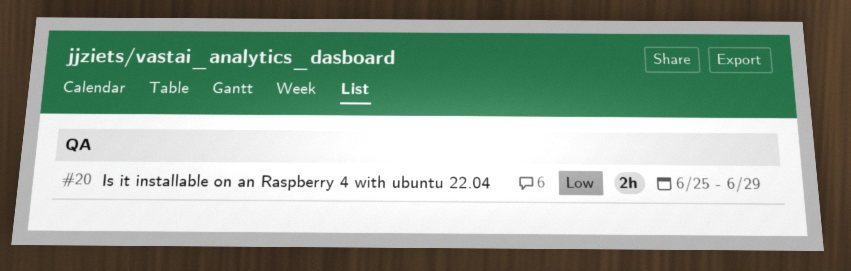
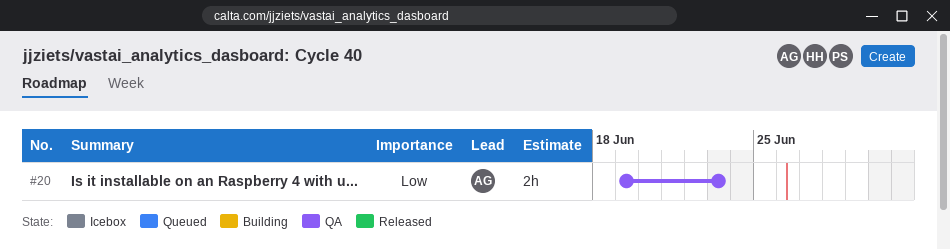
#20, start: Jun 25 -> Jun 19
#20, due: Jun 29 -> Jun 23

